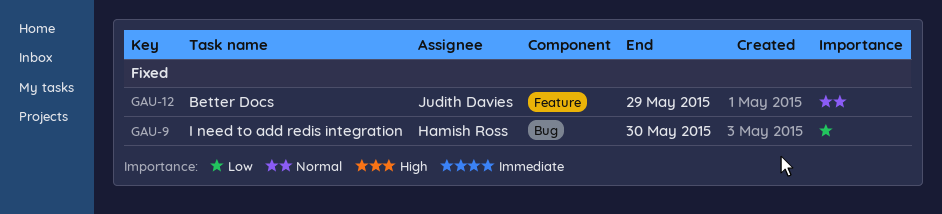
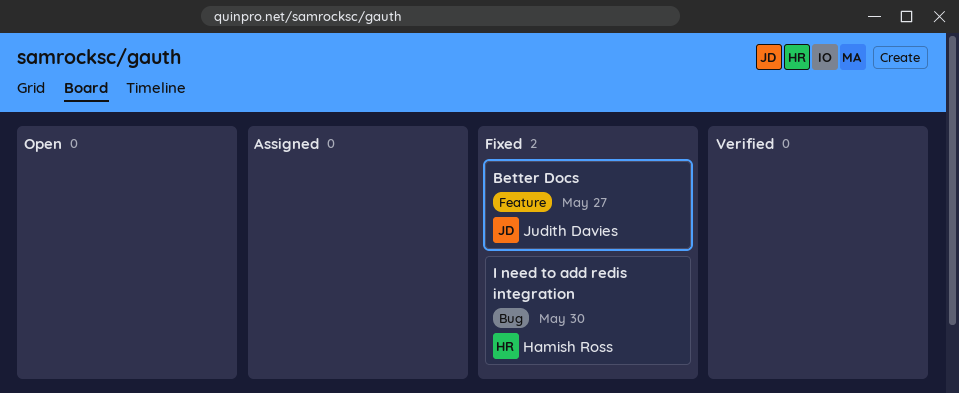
Better Docs, due: May 29 -> May 27

